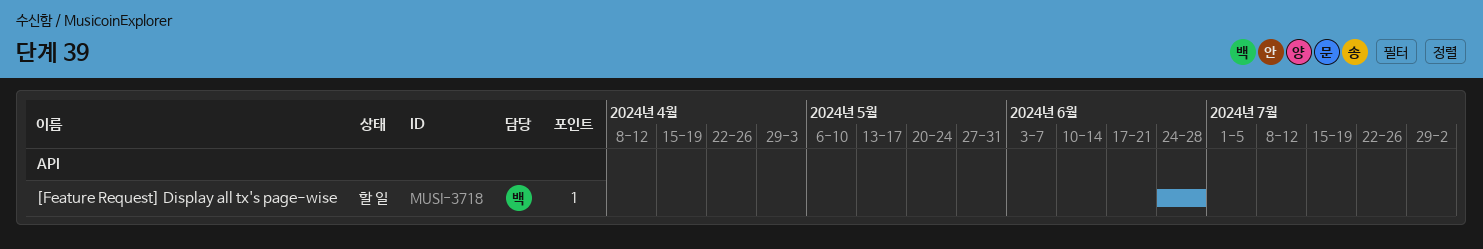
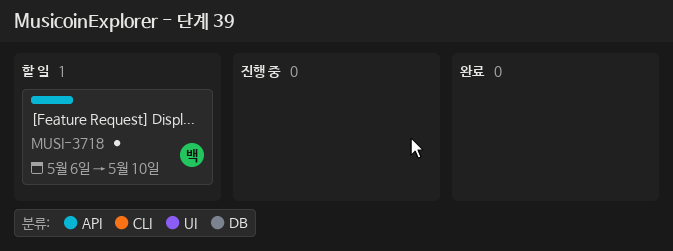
MUSI-3718, start: Jun 24 -> May 6
MUSI-3718, due: Jun 28 -> May 10

